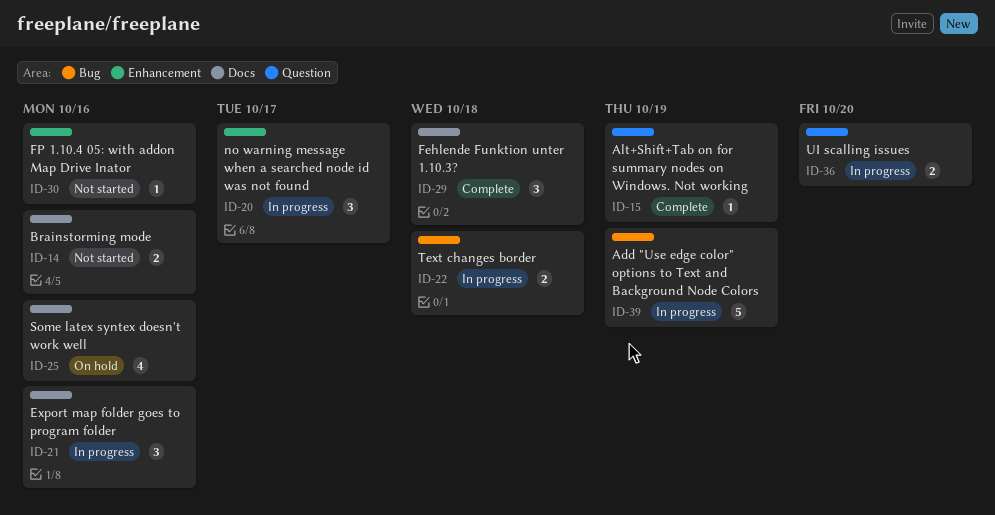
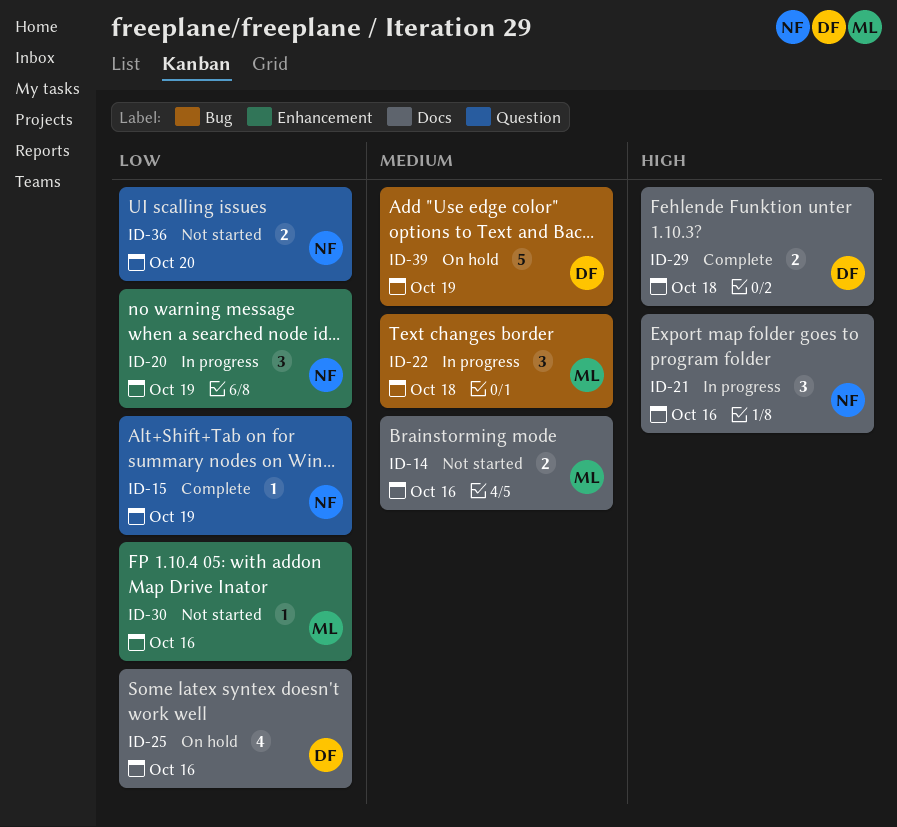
ID-20, due: Oct 17 -> Oct 19
ID-22, estimate: 2 -> 3
ID-29, estimate: 3 -> 2
ID-36, status: In progress -> Not started
ID-39, status: In progress -> On hold

